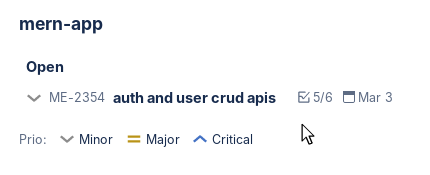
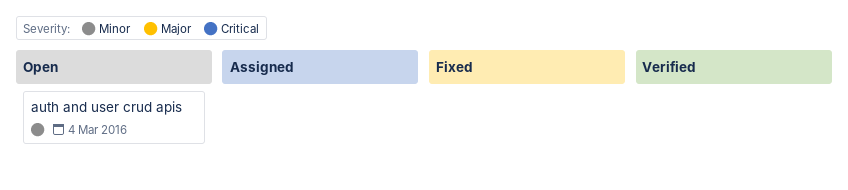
auth and user crud apis, due: Mar 3 -> Mar 4

